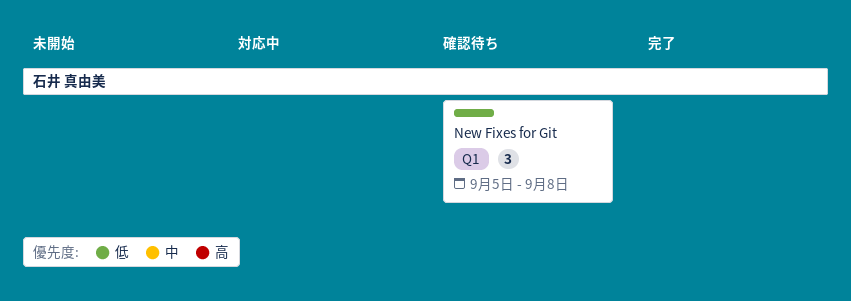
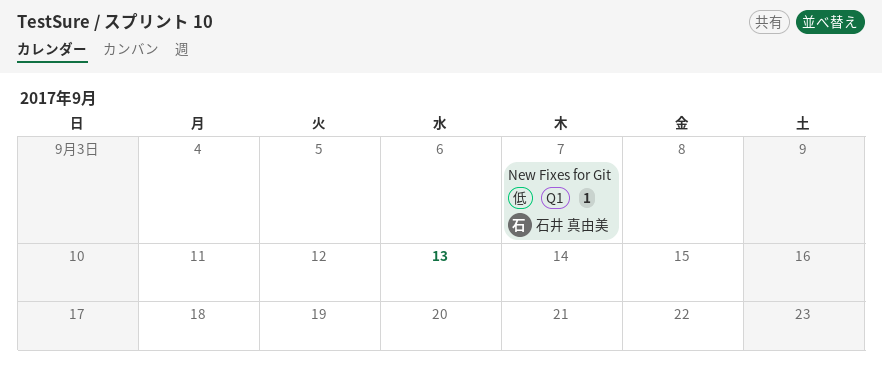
New Fixes for Git, estimate: 3 -> 1
New Fixes for Git, due: Sep 8 -> Sep 7

